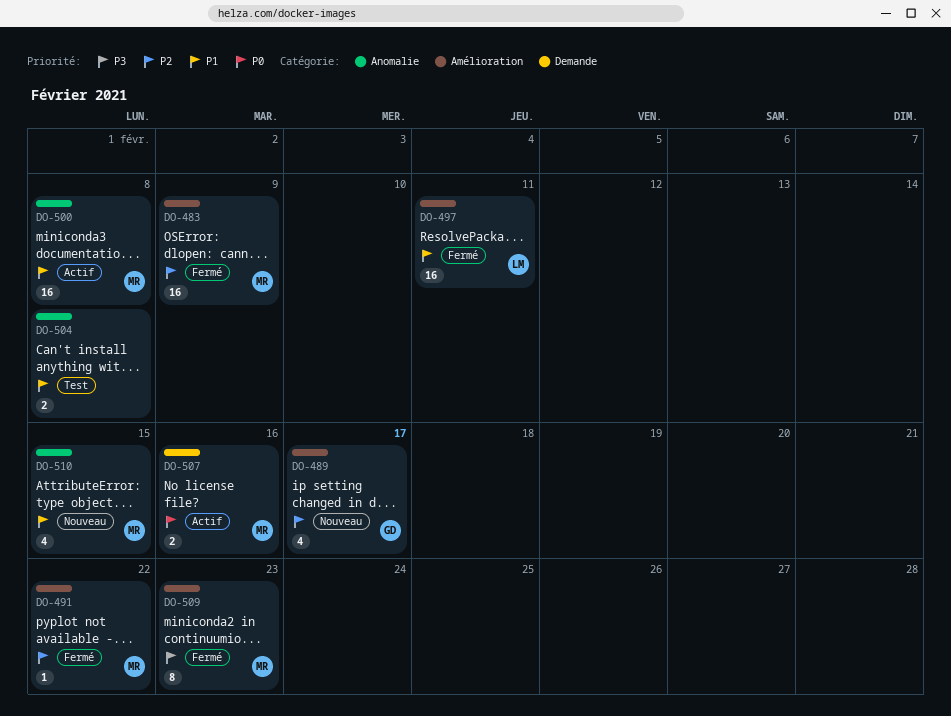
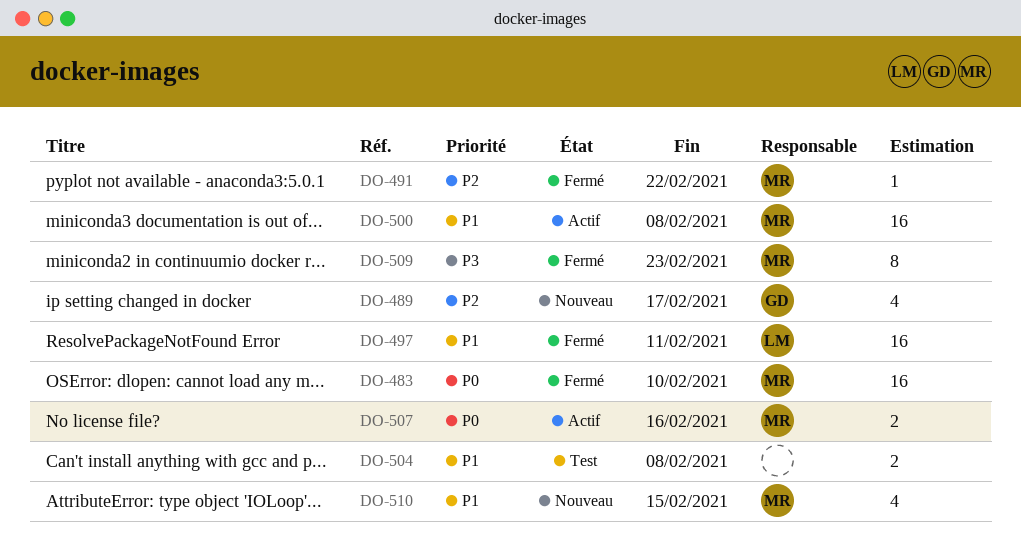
DO-483, priority: P2 -> P0
DO-483, due: Feb 9 -> Feb 10

